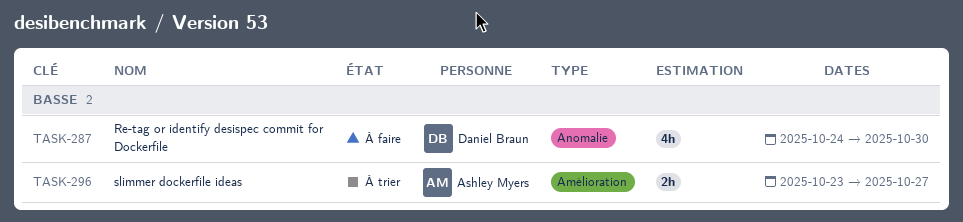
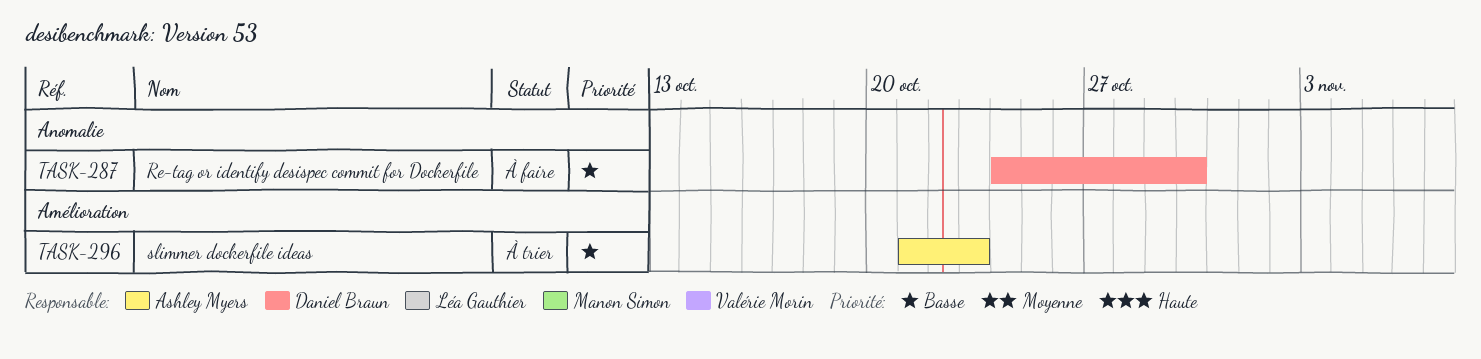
TASK-296, start: Oct 23 -> Oct 21
TASK-296, due: Oct 27 -> Oct 23

